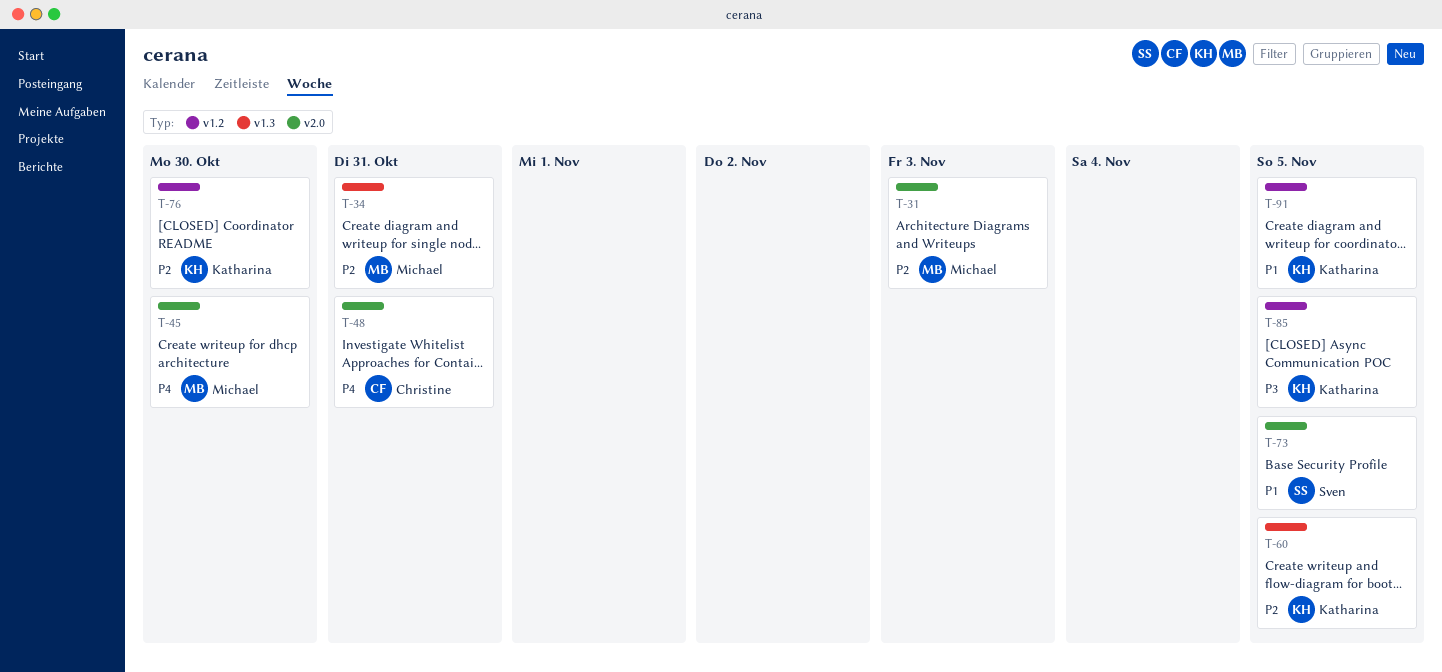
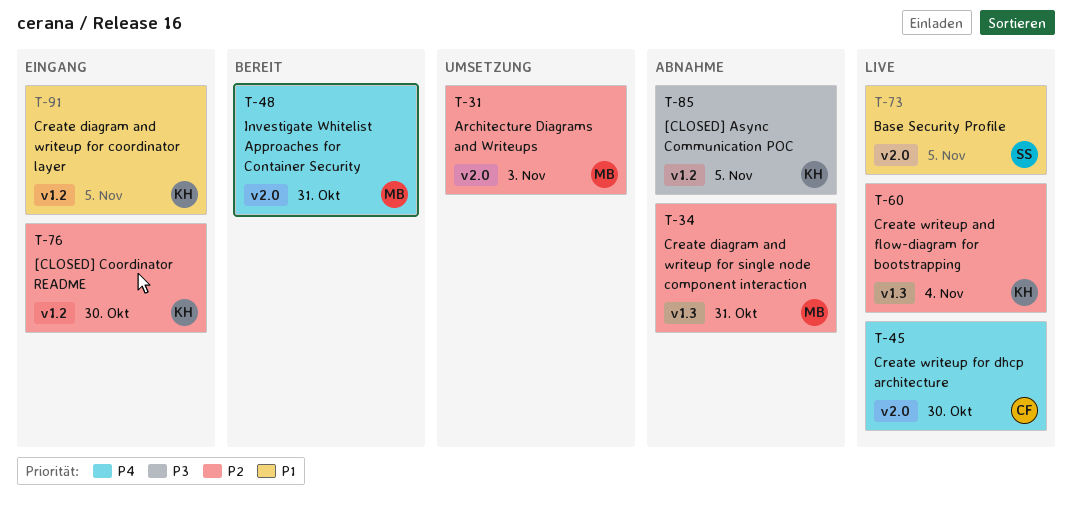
T-45, owner: Michael -> Christine
T-48, owner: Christine -> Michael
T-60, due: Nov 5 -> Nov 4

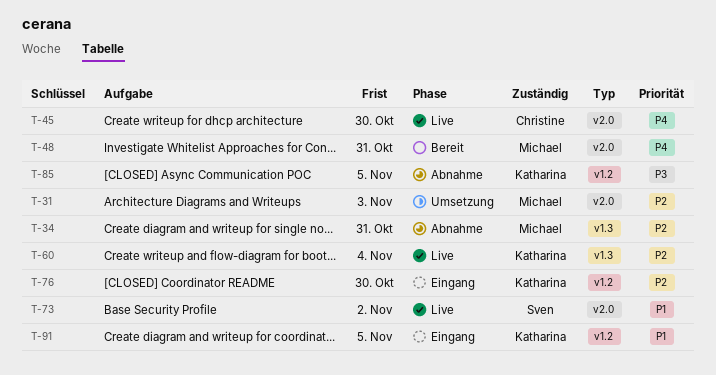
T-73, due: Nov 5 -> Nov 2

